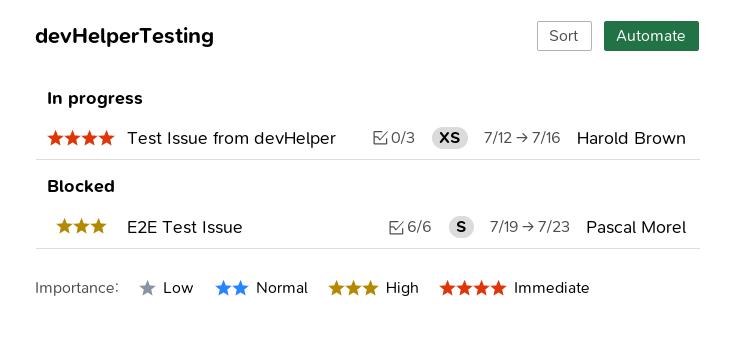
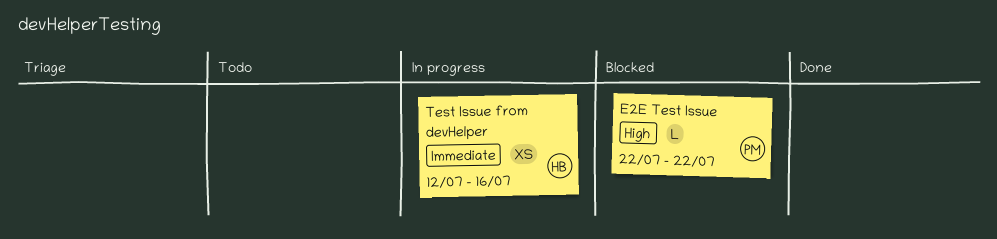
E2E Test Issue, estimate: S -> L
E2E Test Issue, start: Jul 19 -> Jul 22
E2E Test Issue, due: Jul 23 -> Jul 22

